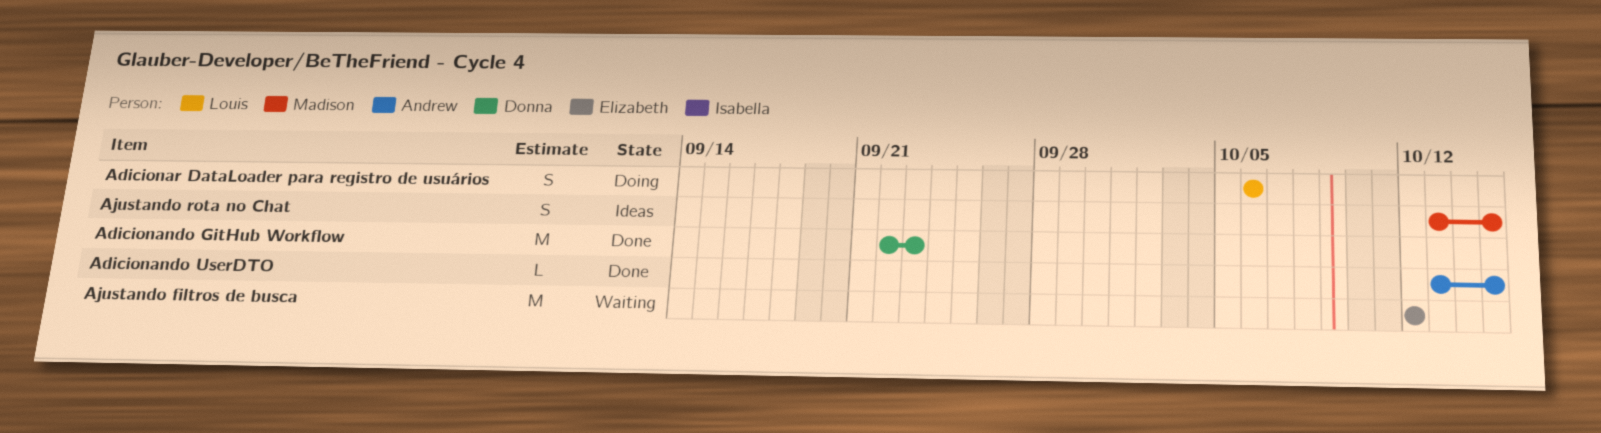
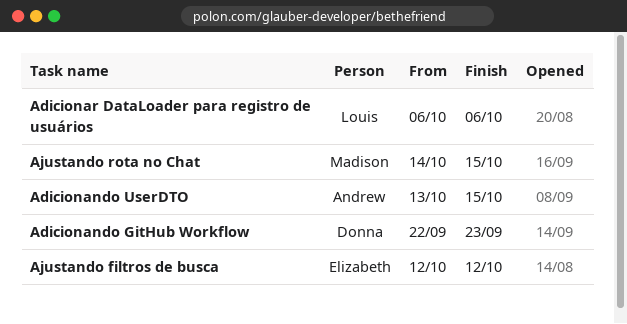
Ajustando rota no Chat, start: Oct 13 -> Oct 14

